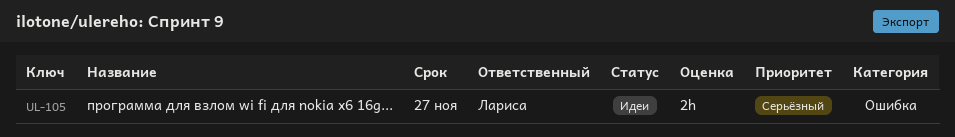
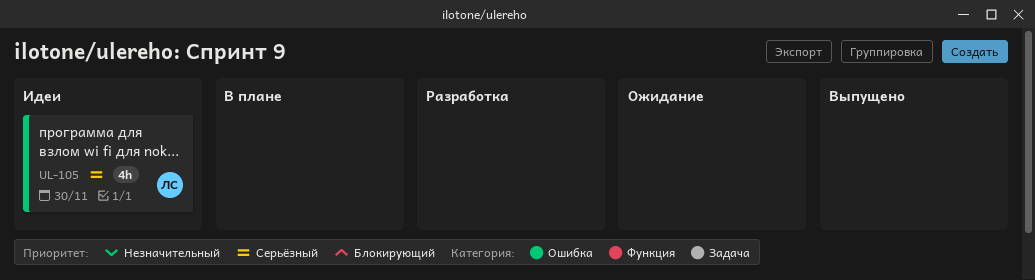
UL-105, estimate: 2h -> 4h
UL-105, due: Nov 27 -> Nov 30

